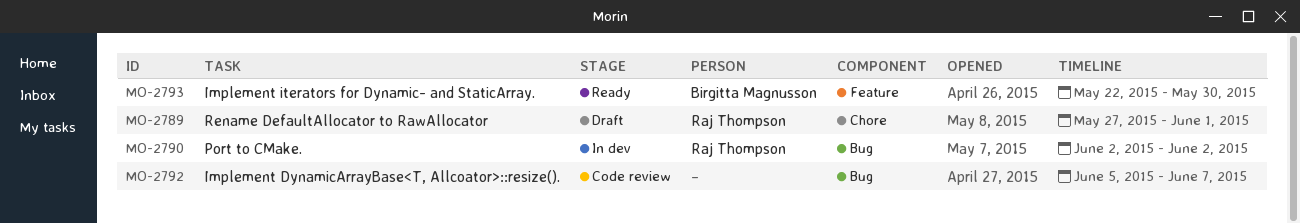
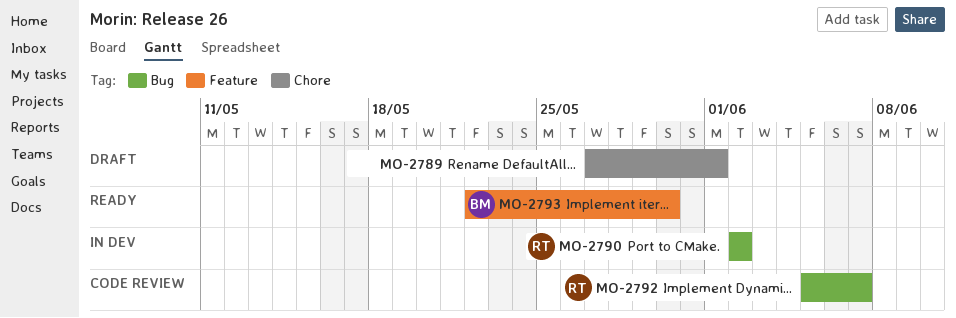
MO-2789, owner: Raj Thompson -> none
MO-2792, owner: none -> Raj Thompson

